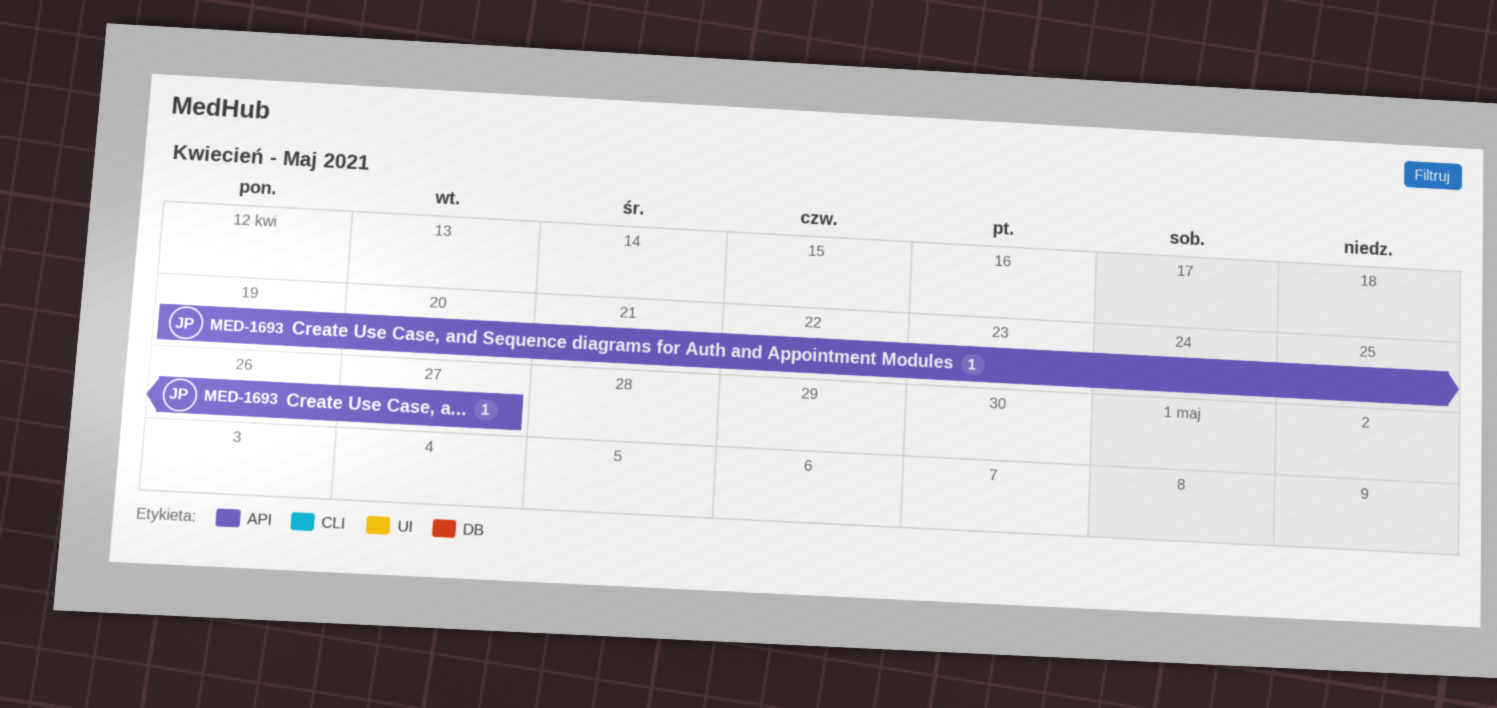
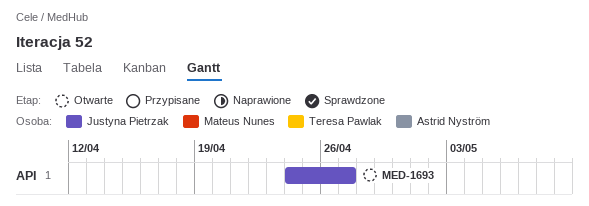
MED-1693, start: Apr 19 -> Apr 24

